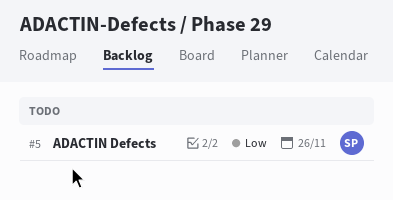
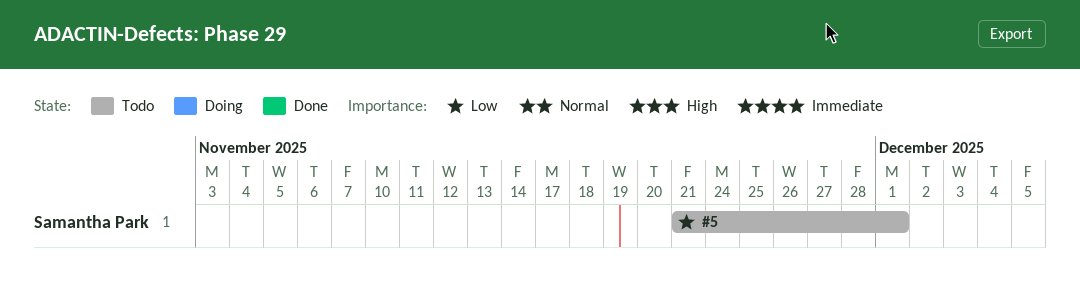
#5, due: Nov 26 -> Dec 1

